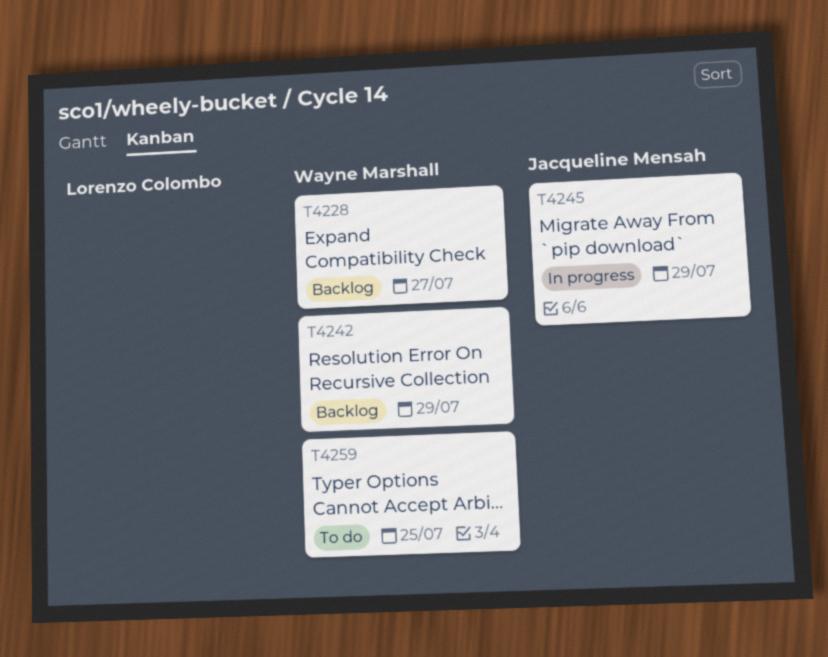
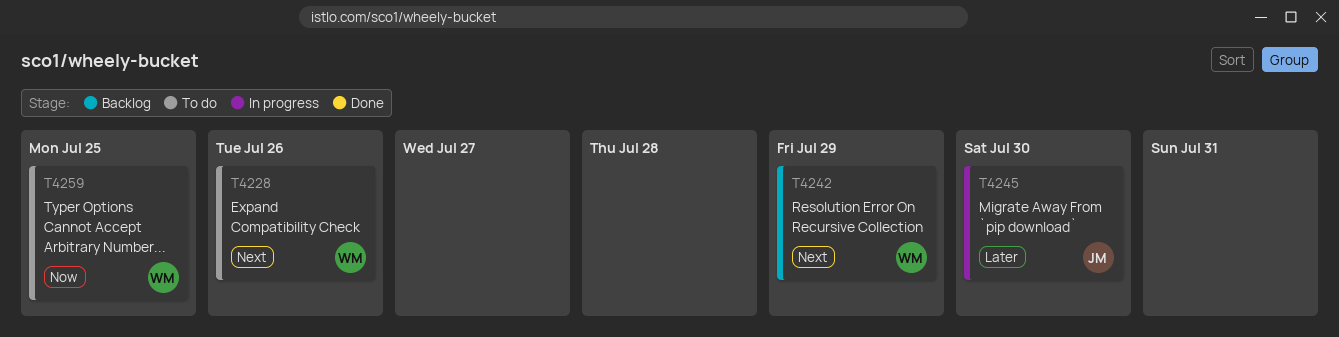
T4228, status: Backlog -> To do
T4228, due: Jul 27 -> Jul 26
T4245, due: Jul 29 -> Jul 30

